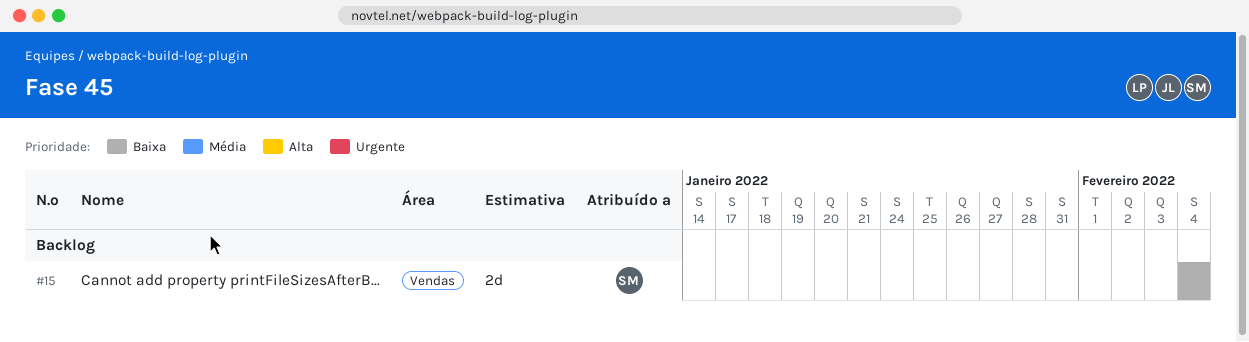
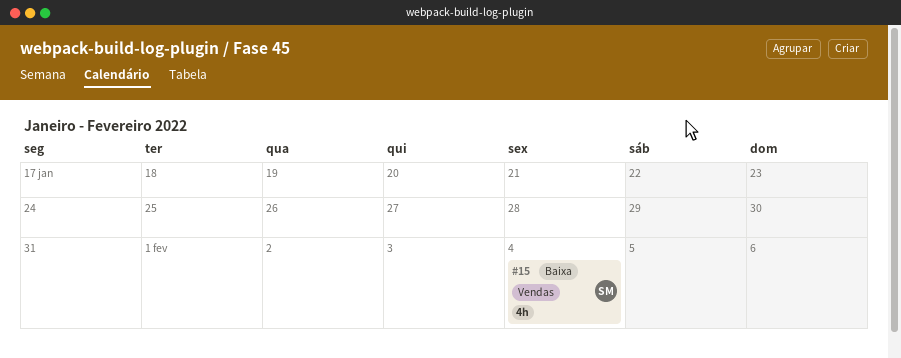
#15, estimate: 2d -> 4h

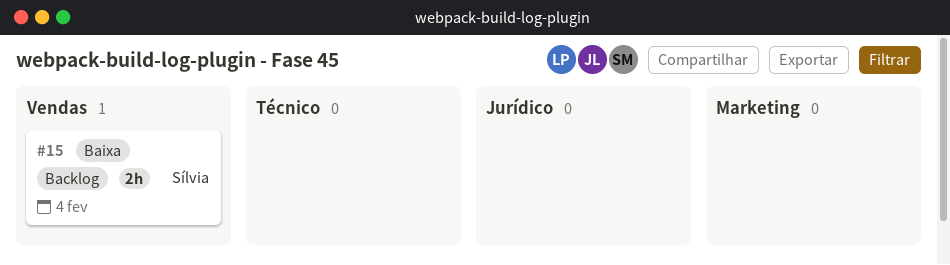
#15, estimate: 4h -> 2h

